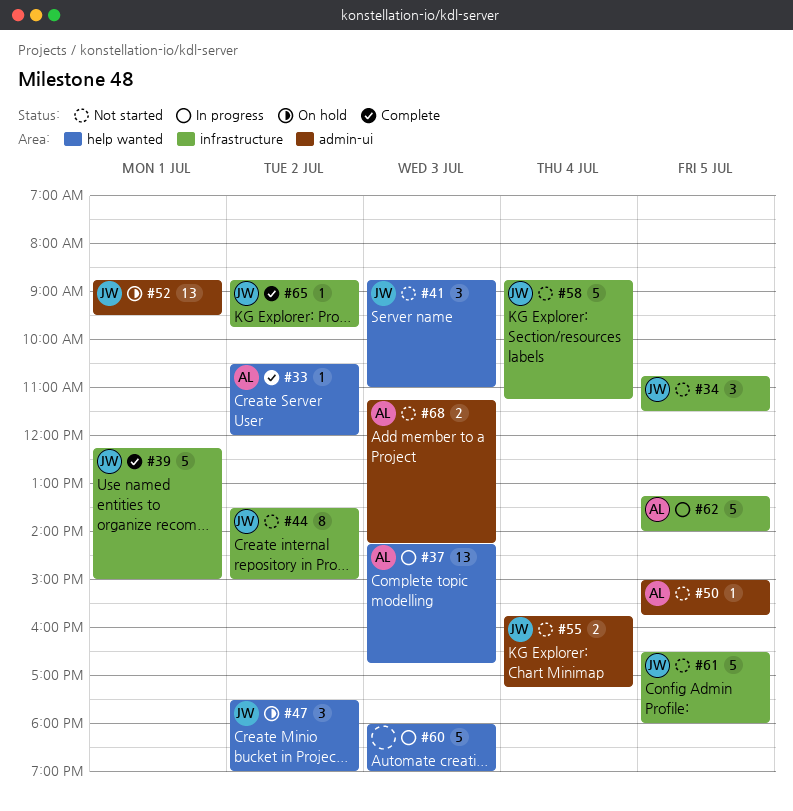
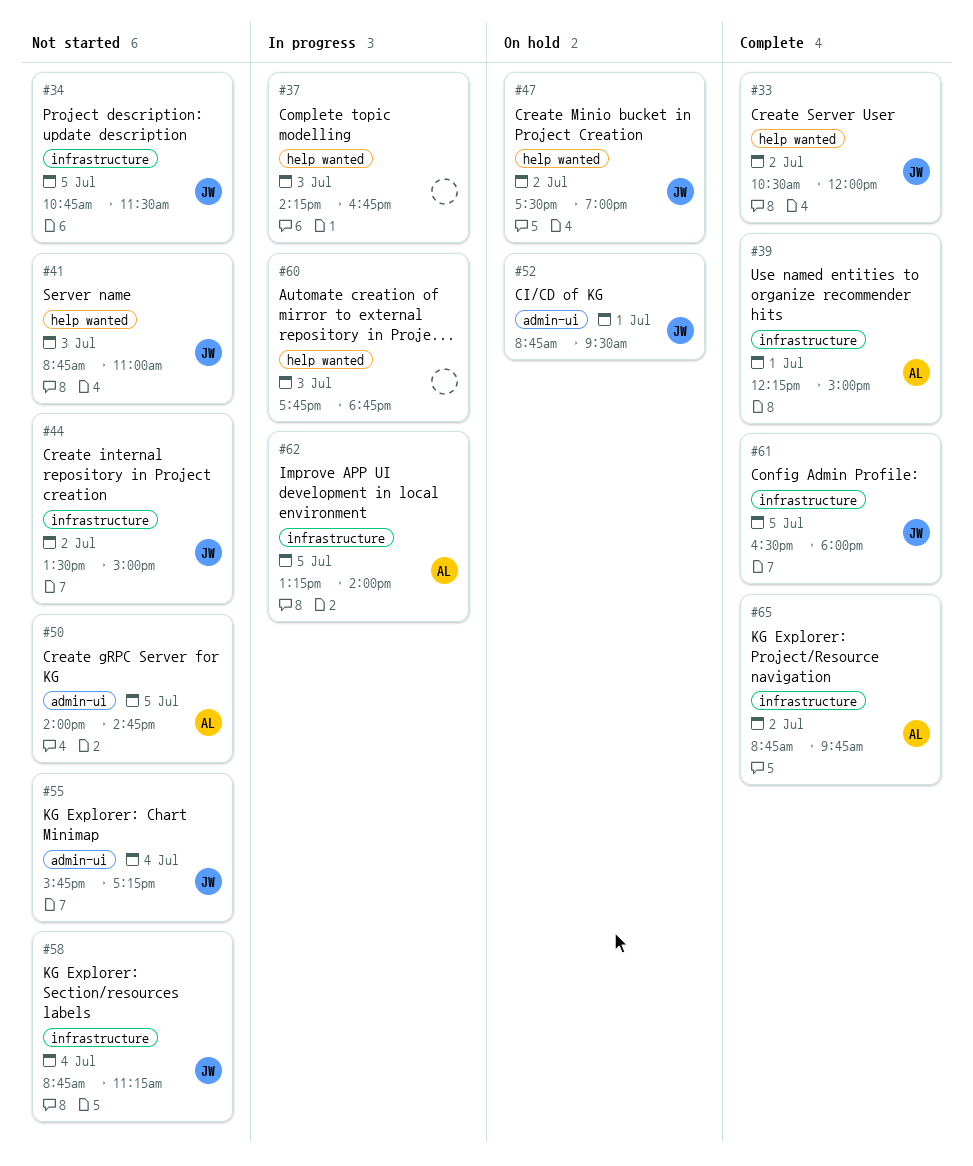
#33, owner: AL -> JW
#37, owner: AL -> none
#39, owner: JW -> AL
#50, begins: 15:00 -> 14:00
#50, ends: 15:45 -> 14:45
#60, begins: 18:00 -> 17:45
#60, ends: 19:00 -> 18:45
#61, status: Not started -> Complete
#65, owner: JW -> AL
#68: present -> none

